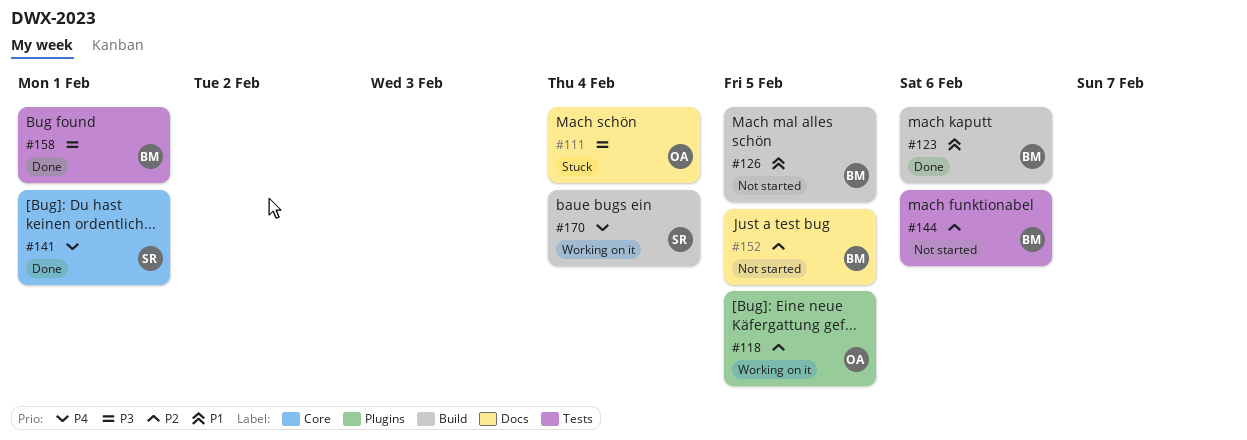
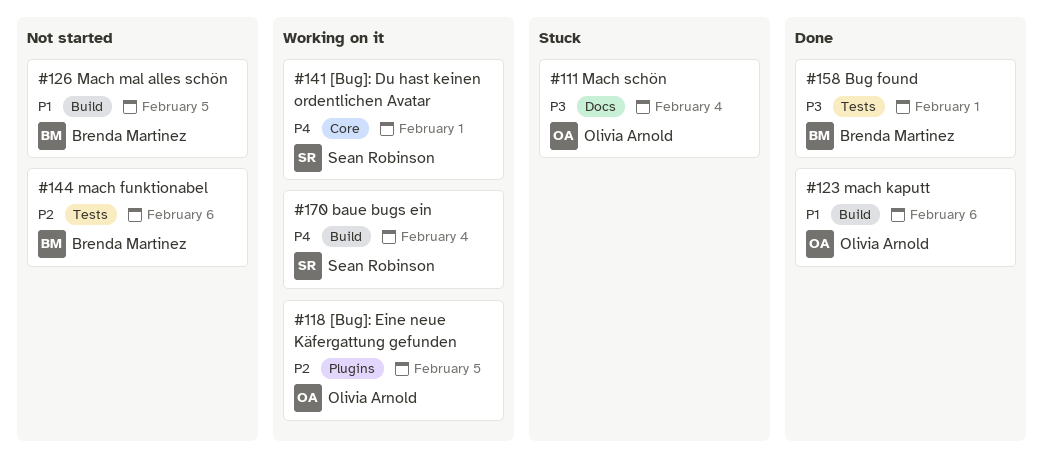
#123, owner: Brenda Martinez -> Olivia Arnold
#141, status: Done -> Working on it
#152: present -> none

